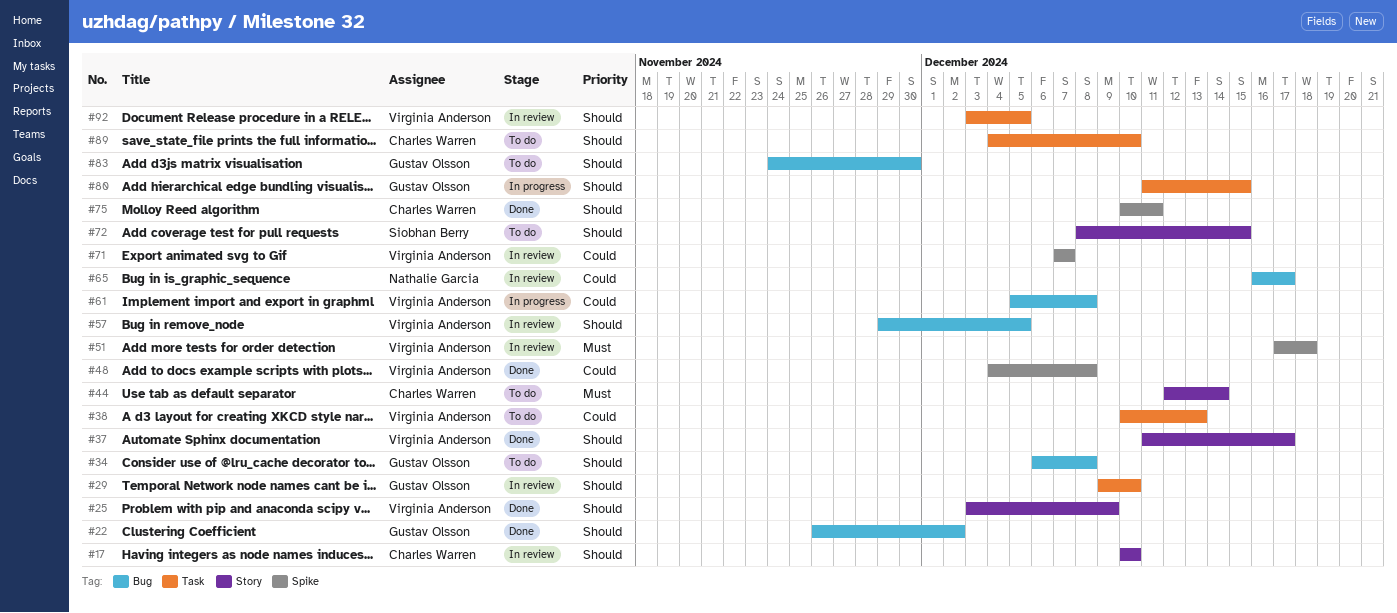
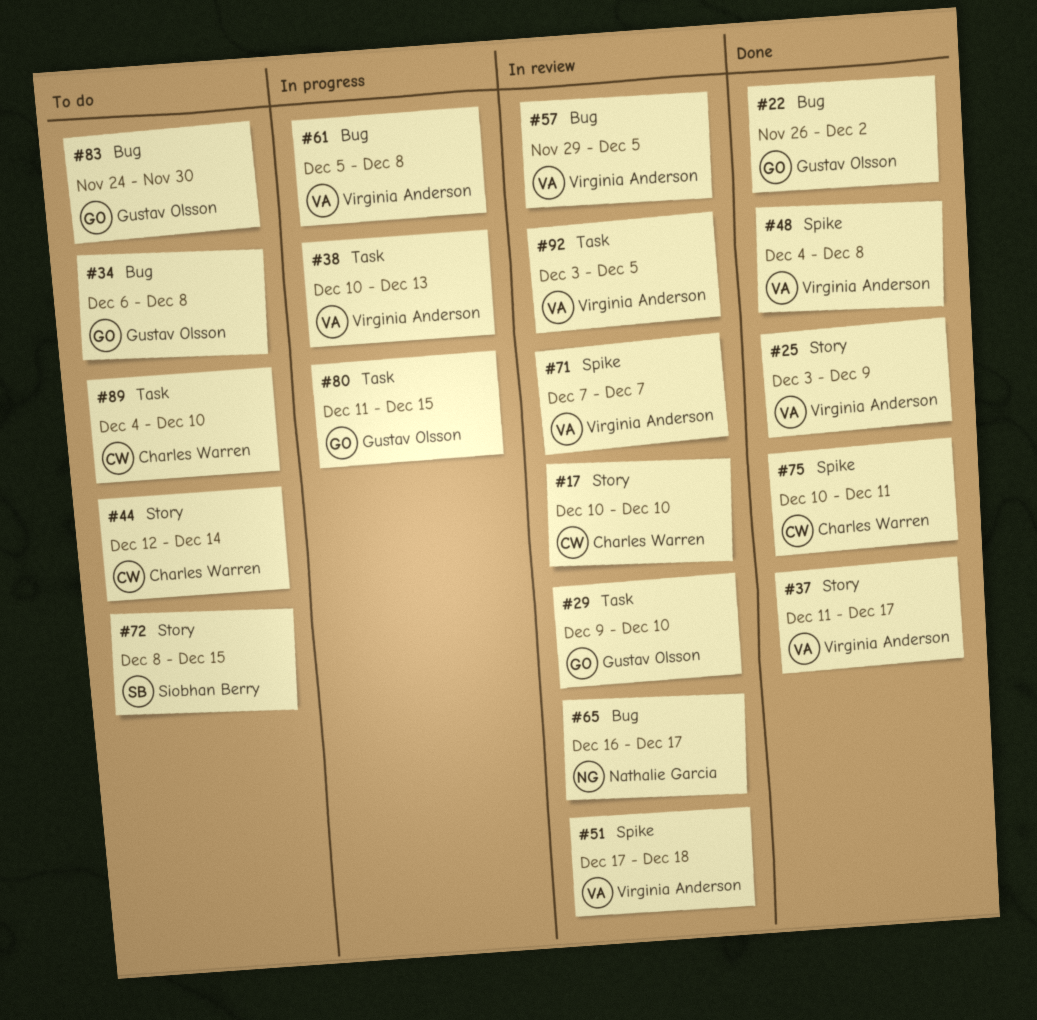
#38, status: To do -> In progress

